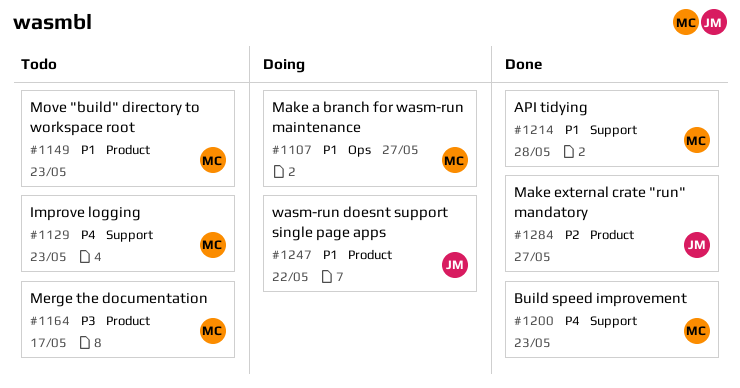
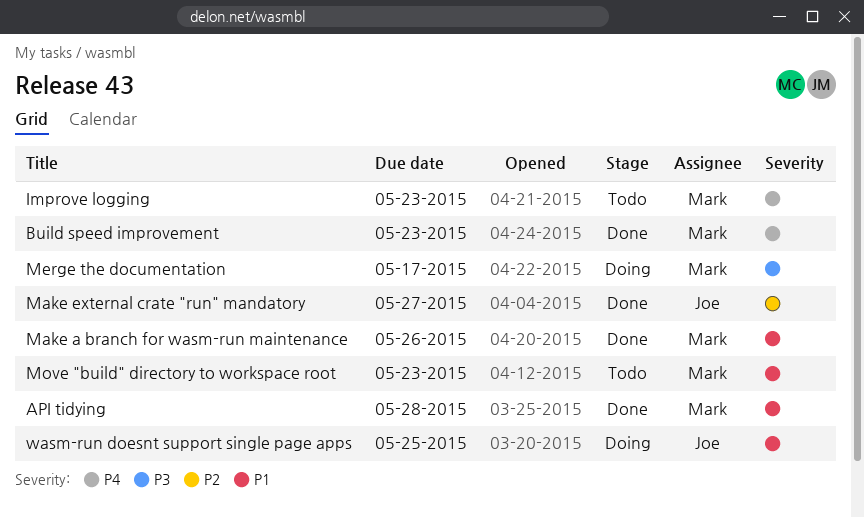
Make a branch for wasm-run maintenance, status: Doing -> Done
Make a branch for wasm-run maintenance, due: May 27 -> May 26
Merge the documentation, status: Todo -> Doing
wasm-run doesnt support single page apps, due: May 22 -> May 25

